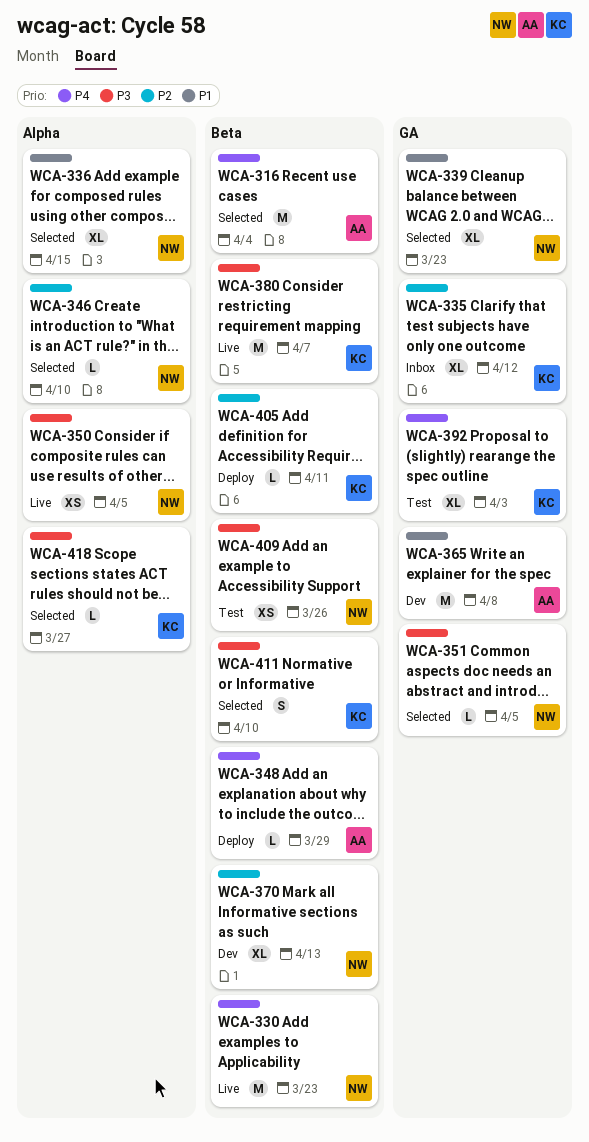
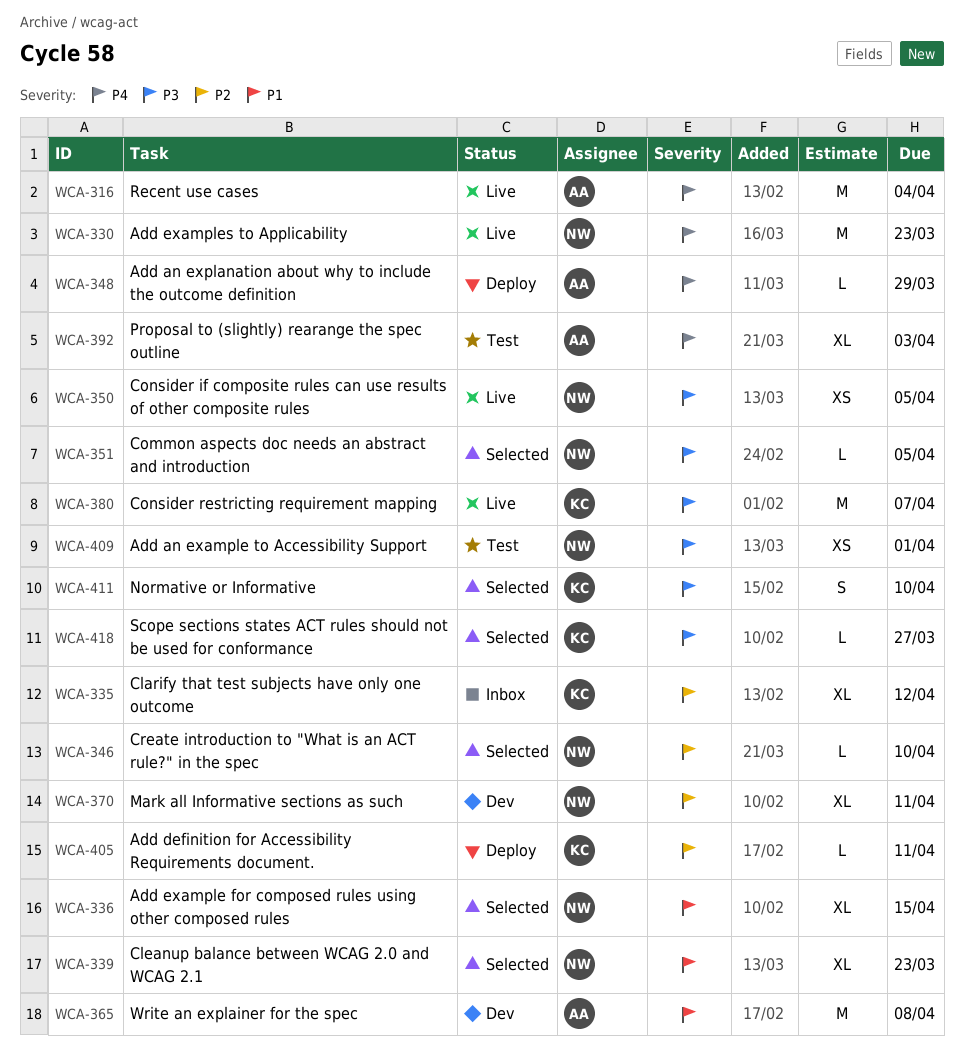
WCA-316, status: Selected -> Live
WCA-370, due: Apr 13 -> Apr 11
WCA-392, owner: KC -> AA
WCA-409, due: Mar 26 -> Apr 1

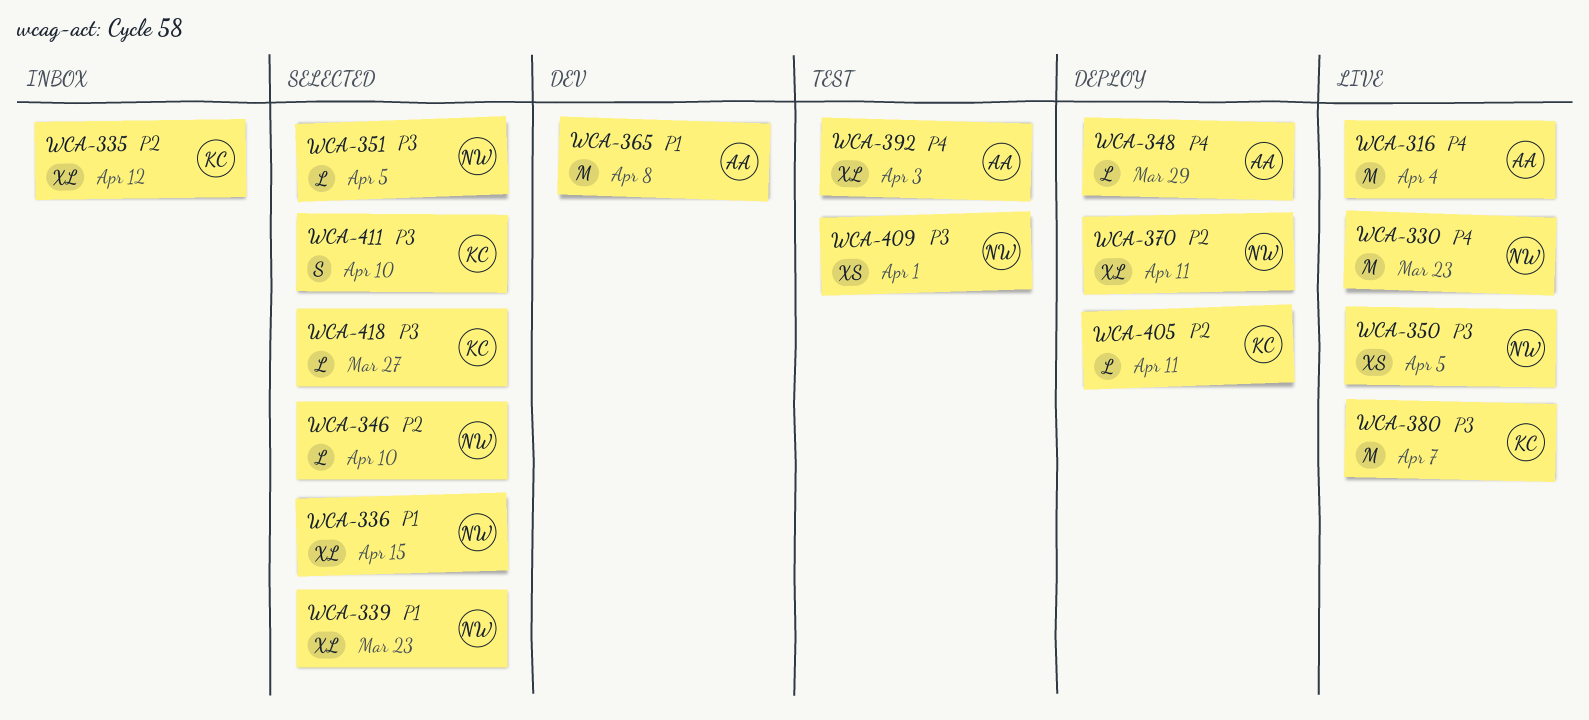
WCA-370, status: Dev -> Deploy

